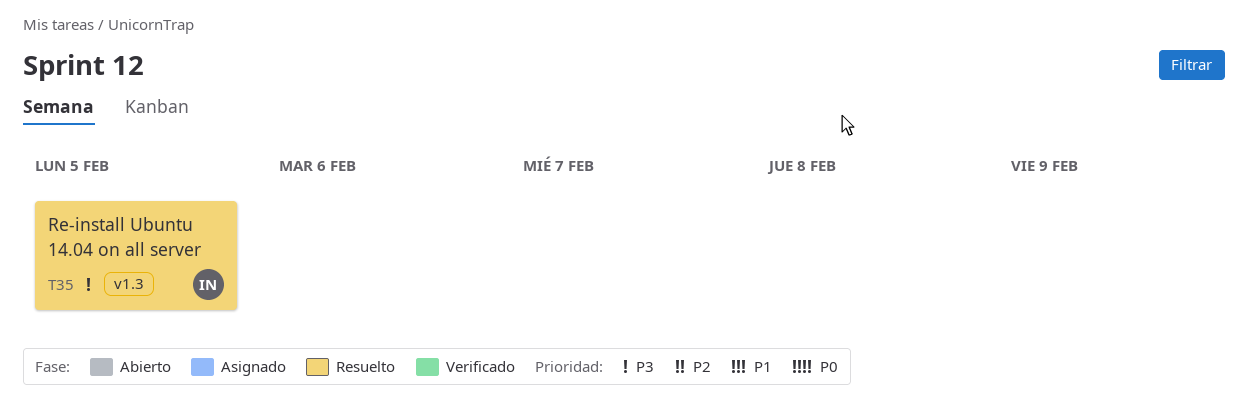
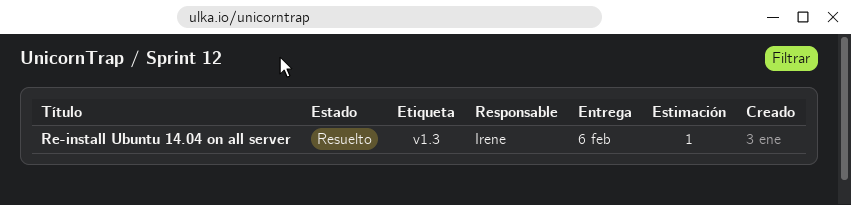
Re-install Ubuntu 14.04 on all server, due: Feb 5 -> Feb 6

